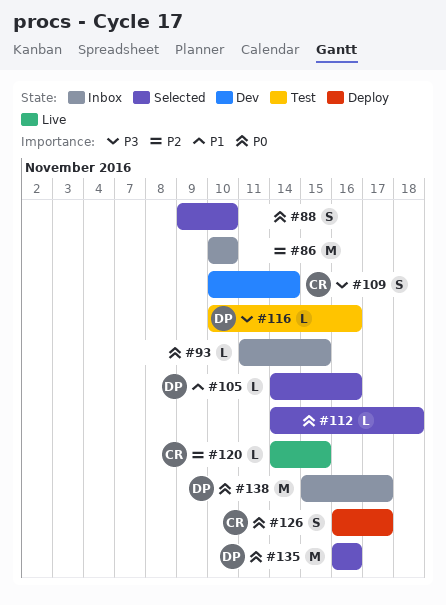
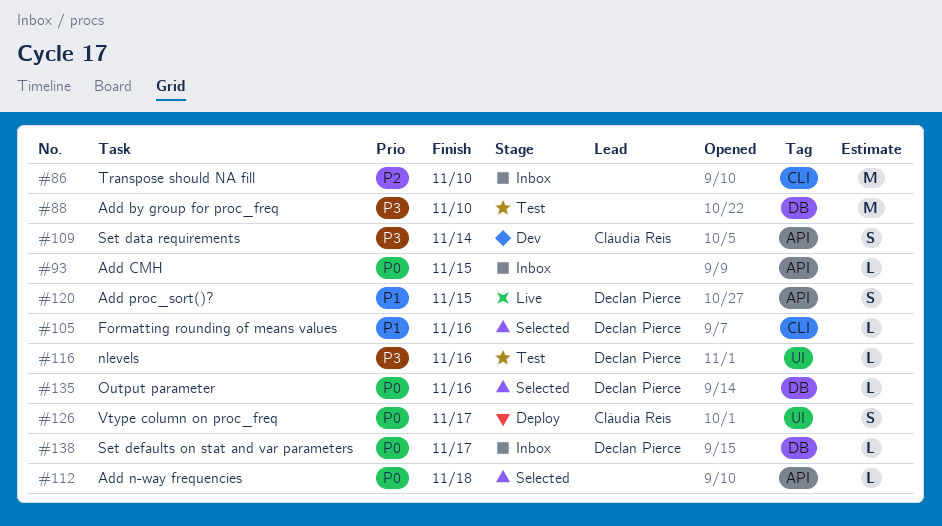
#88, status: Selected -> Test
#88, priority: P0 -> P3
#88, estimate: S -> M
#120, owner: Cláudia Reis -> Declan Pierce
#120, priority: P2 -> P1
#120, estimate: L -> S
#135, estimate: M -> L
#138, estimate: M -> L

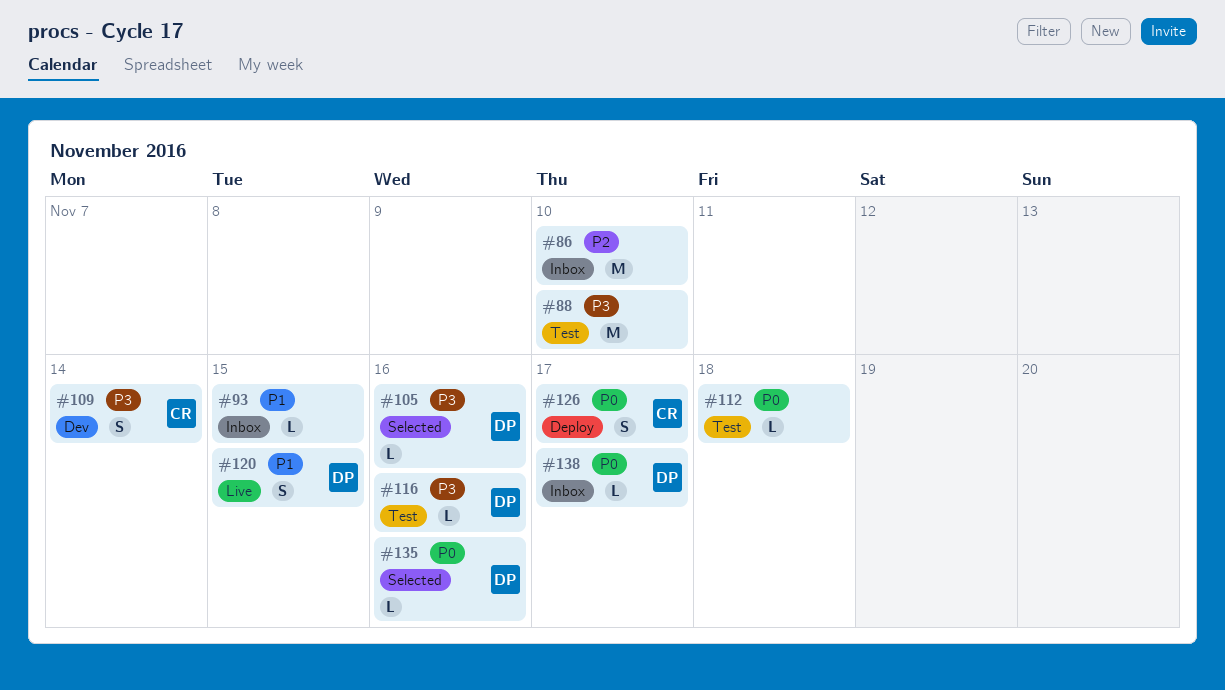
#93, priority: P0 -> P1
#105, priority: P1 -> P3
#112, status: Selected -> Test

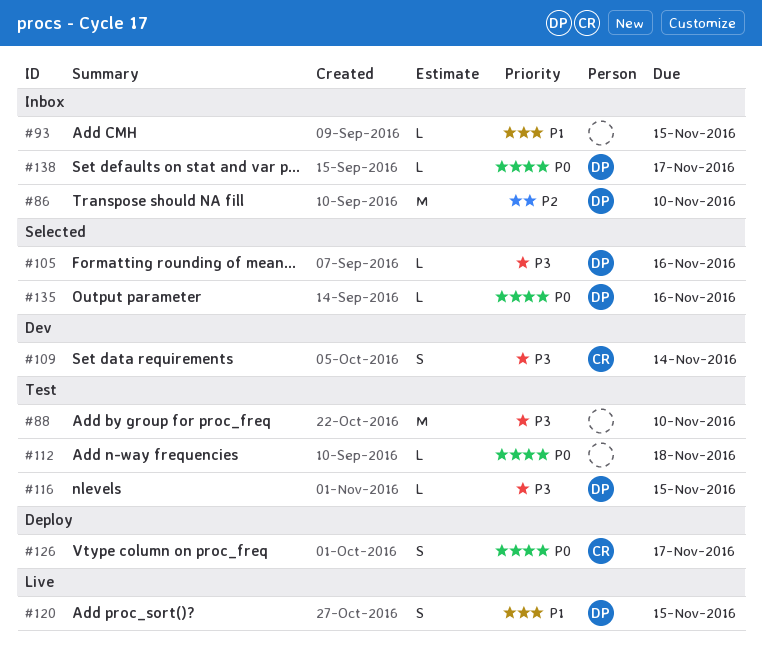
#86, owner: none -> DP
#116, due: Nov 16 -> Nov 15

